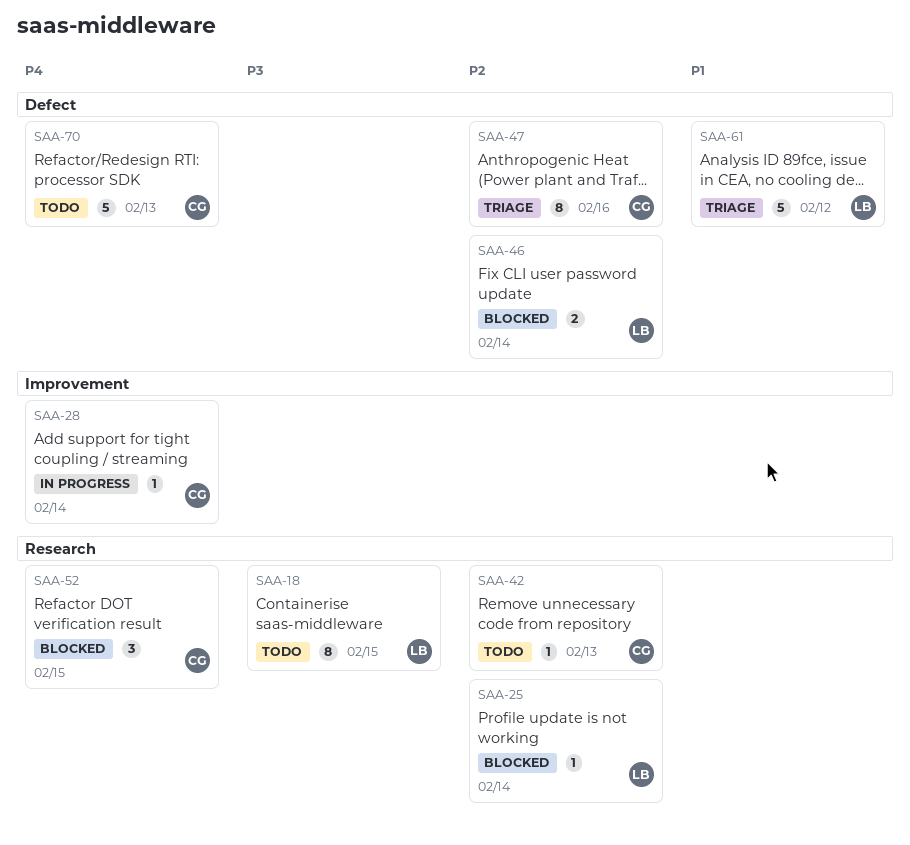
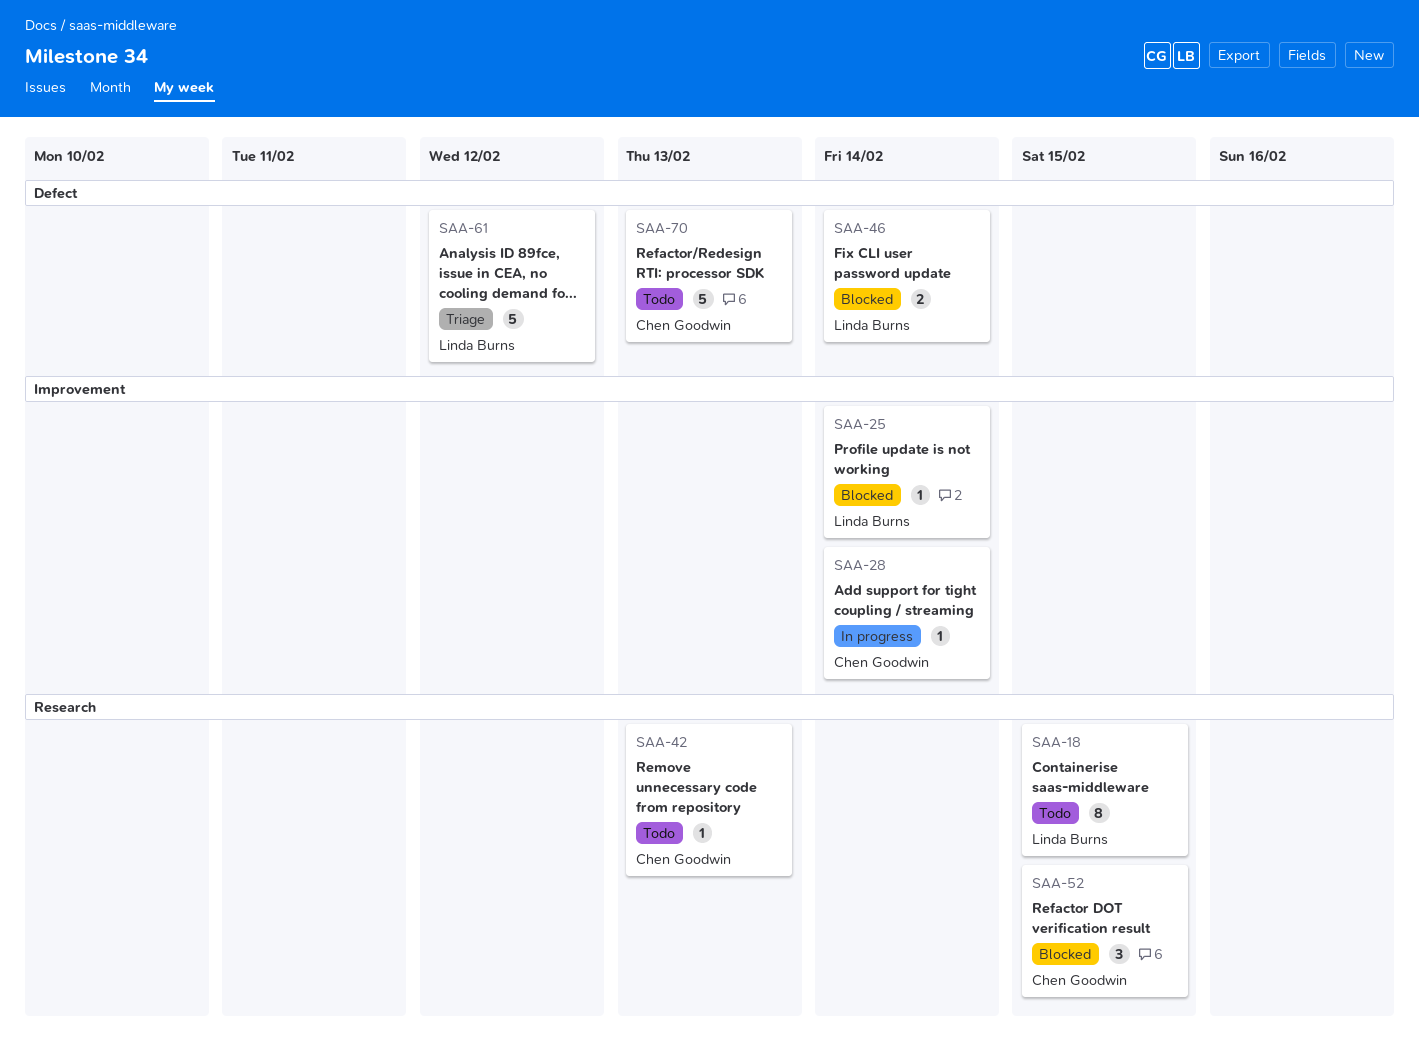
SAA-25, label: Research -> Improvement
SAA-47: present -> none

